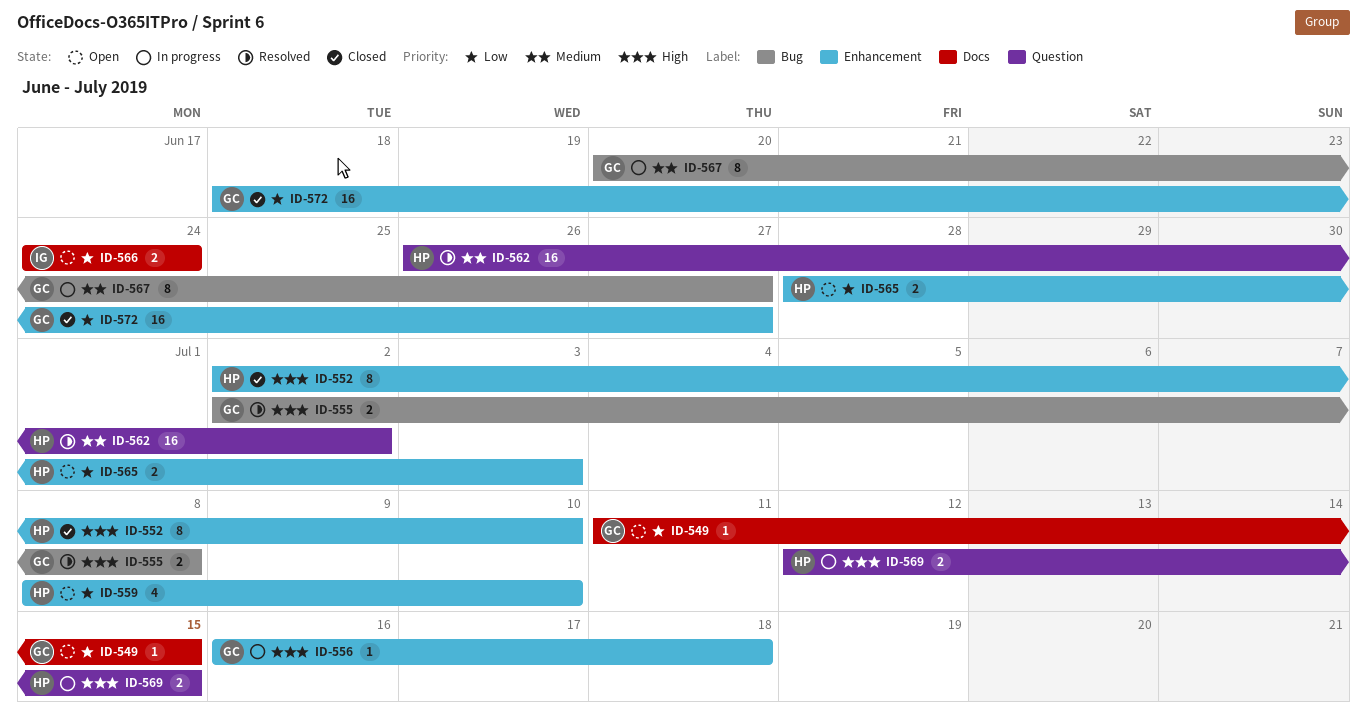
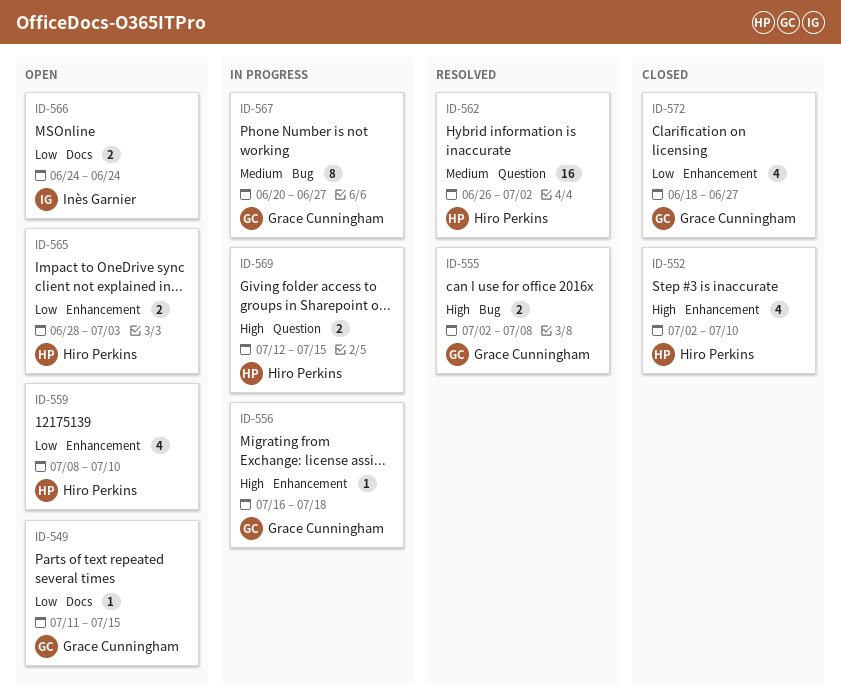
ID-552, estimate: 8 -> 4
ID-572, estimate: 16 -> 4

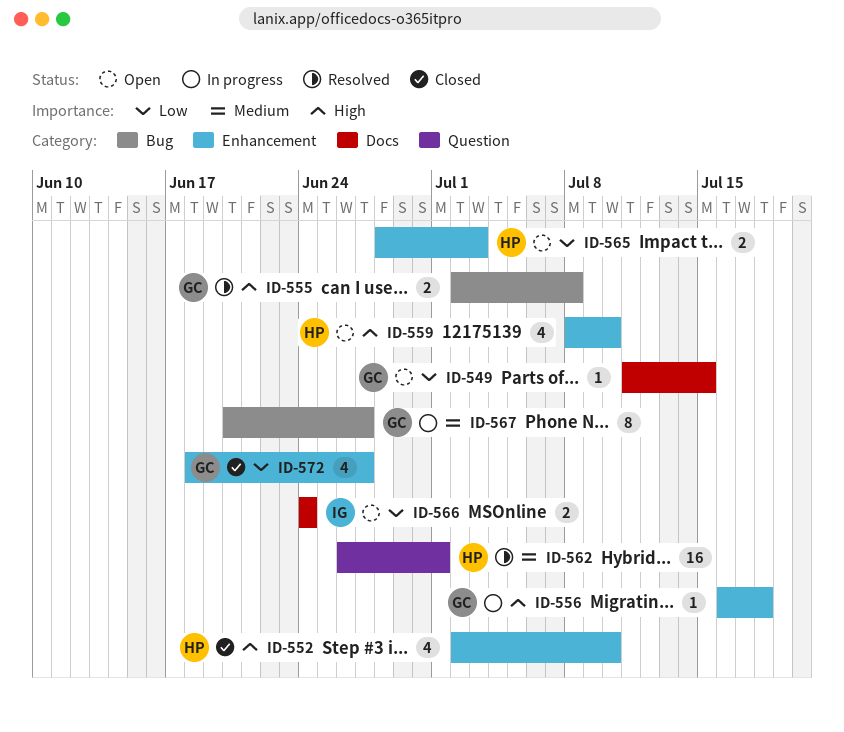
ID-559, priority: Low -> High
ID-562, due: Jul 2 -> Jul 1
ID-569: present -> none

